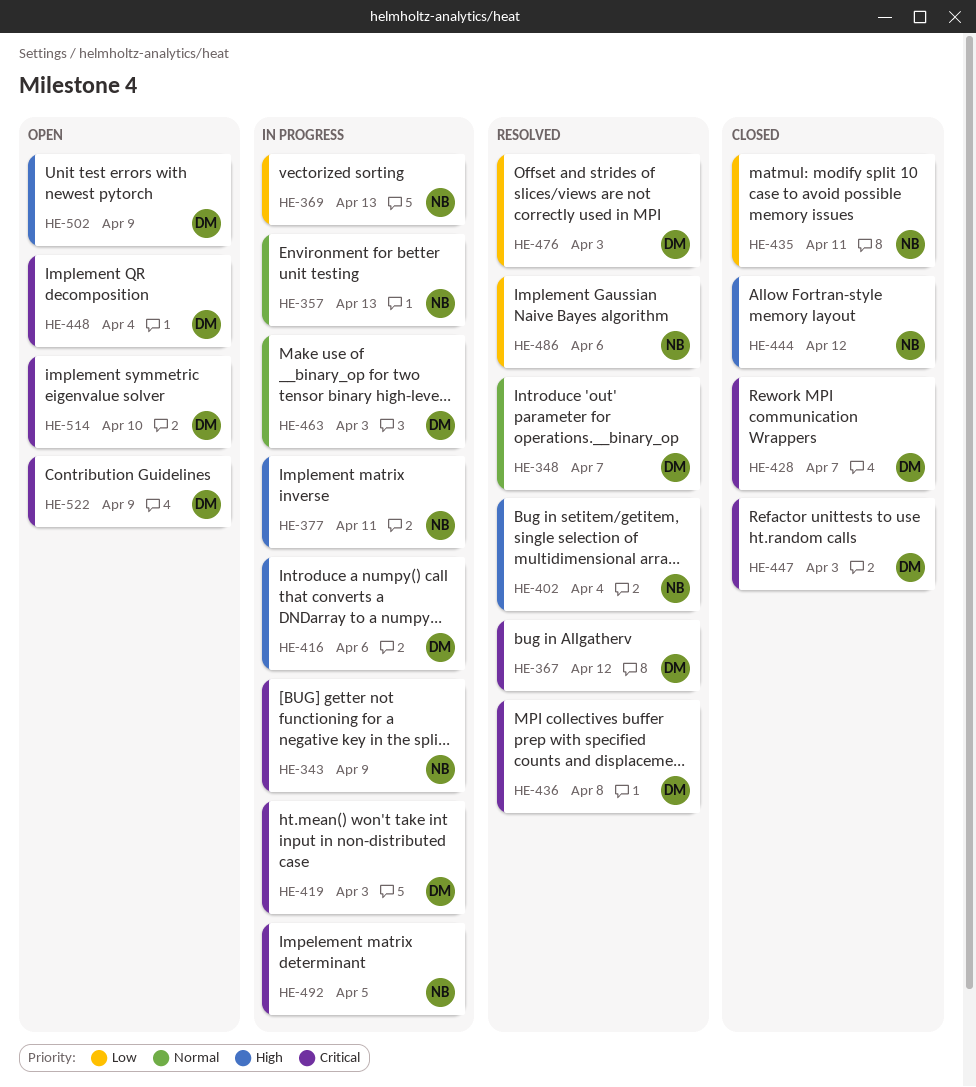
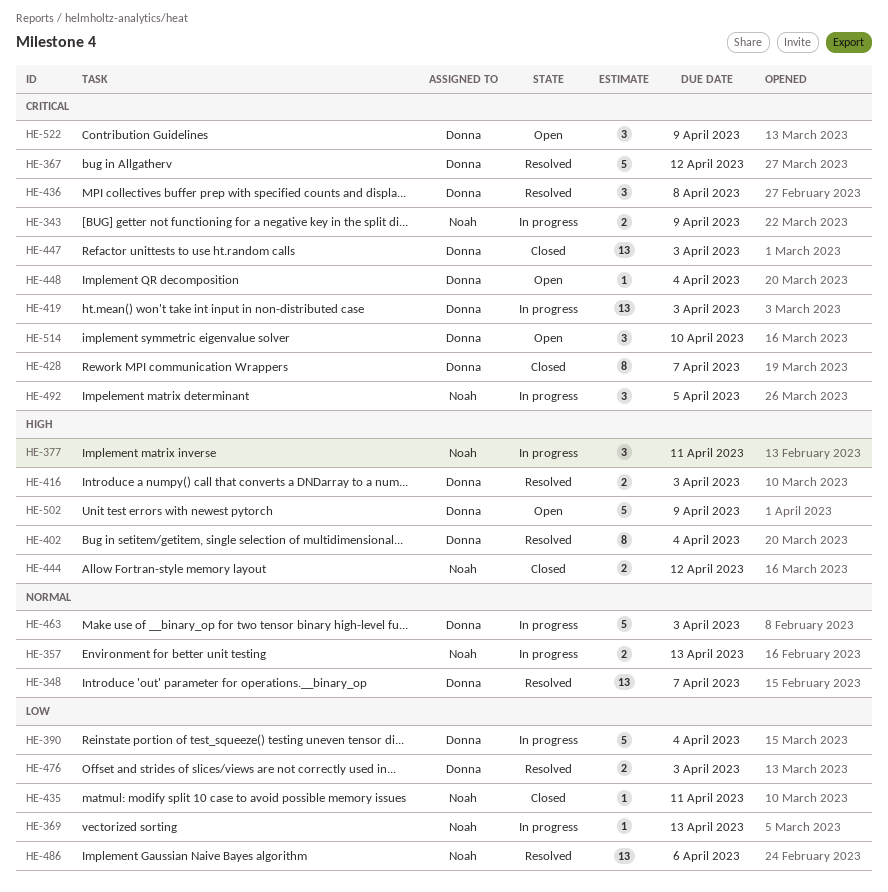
HE-390: none -> present
HE-402, owner: Noah -> Donna
HE-416, status: In progress -> Resolved
HE-416, due: Apr 6 -> Apr 3

